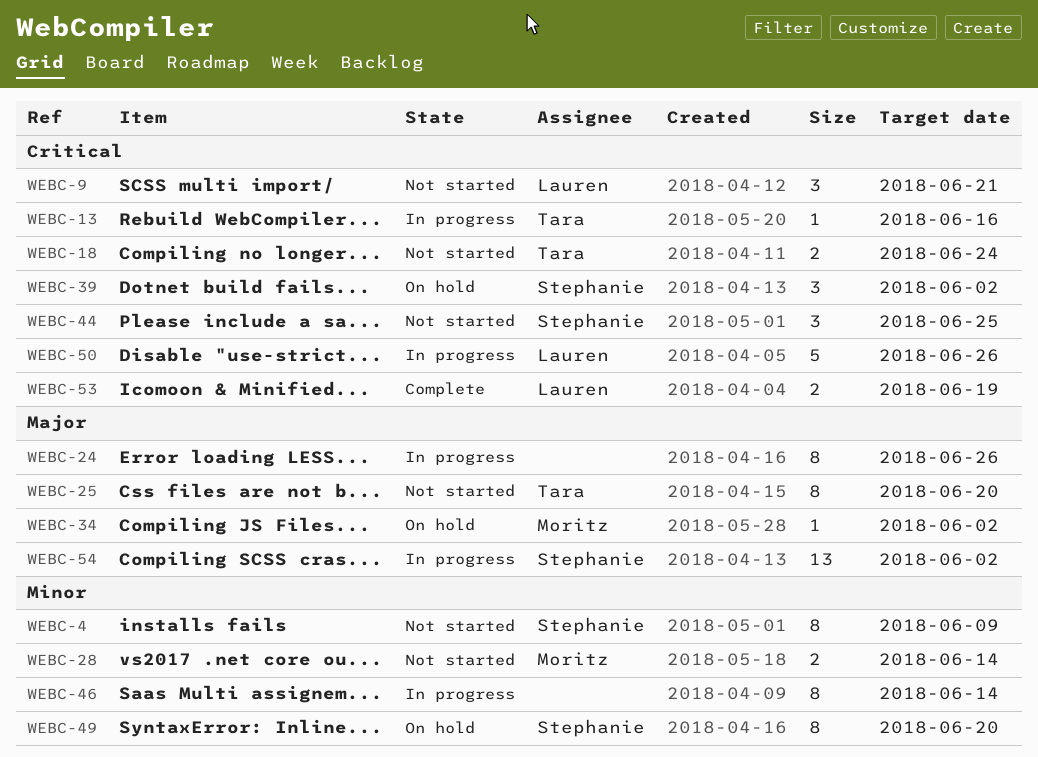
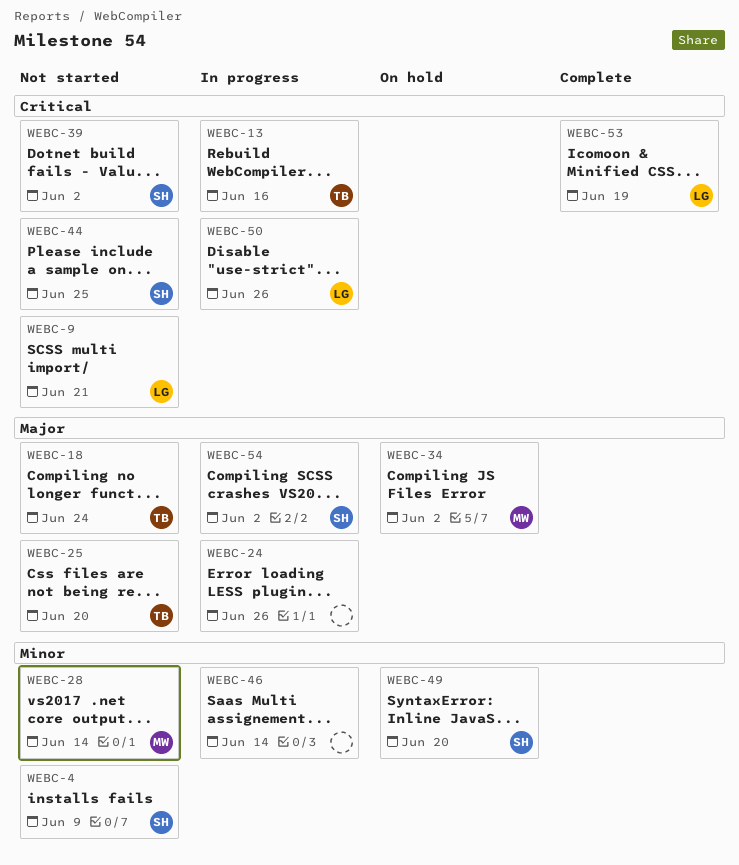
WEBC-18, priority: Critical -> Major
WEBC-39, status: On hold -> Not started

